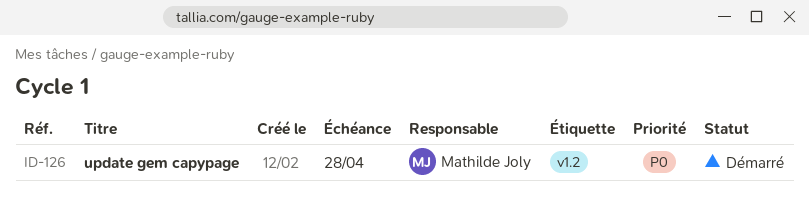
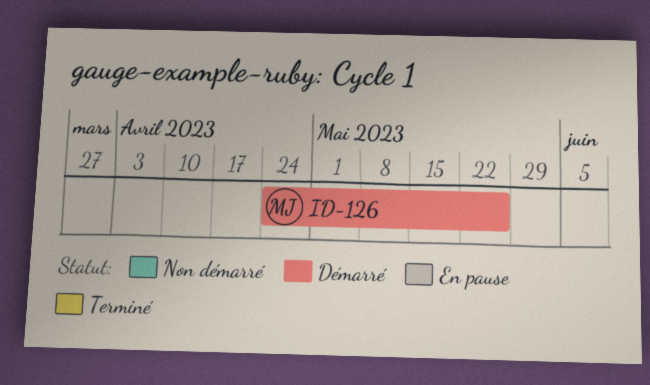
ID-126, due: Apr 28 -> May 26

